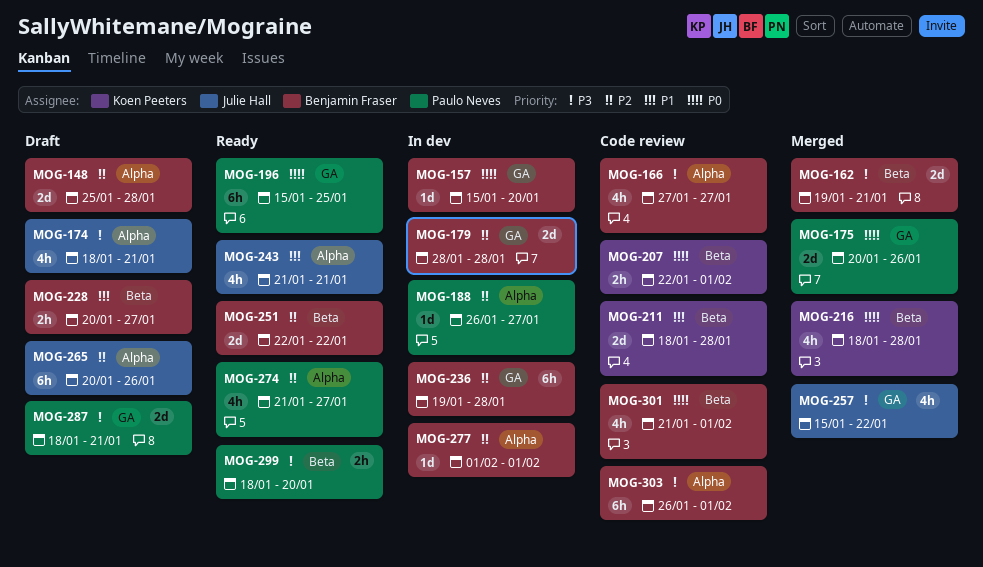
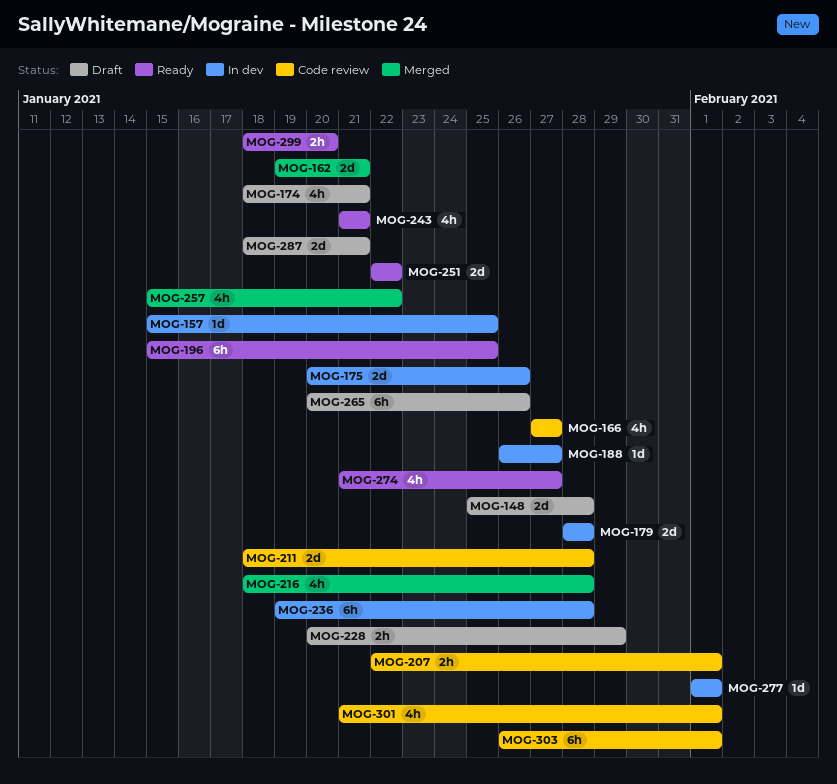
MOG-157, due: Jan 20 -> Jan 25
MOG-175, status: Merged -> In dev
MOG-228, due: Jan 27 -> Jan 29

